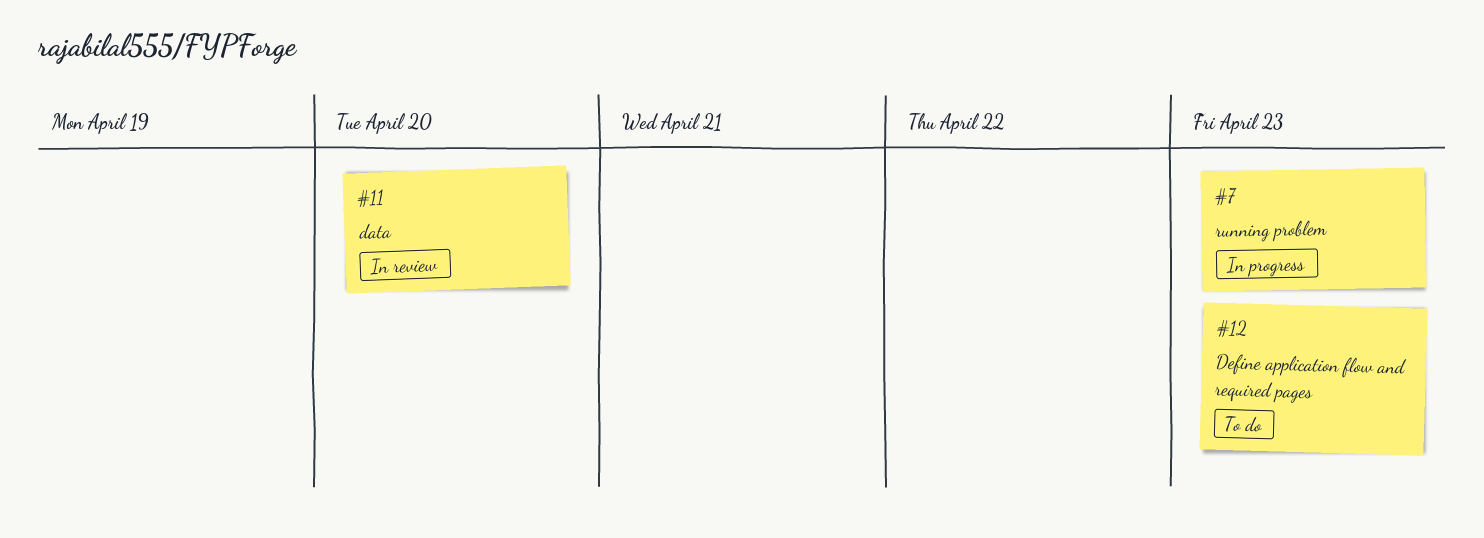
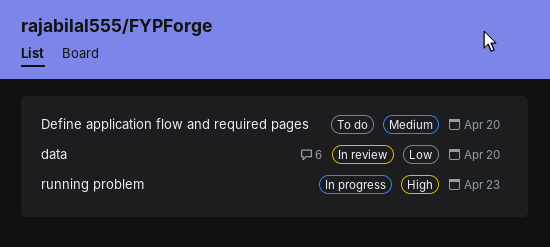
Define application flow and required pages, due: Apr 23 -> Apr 20

